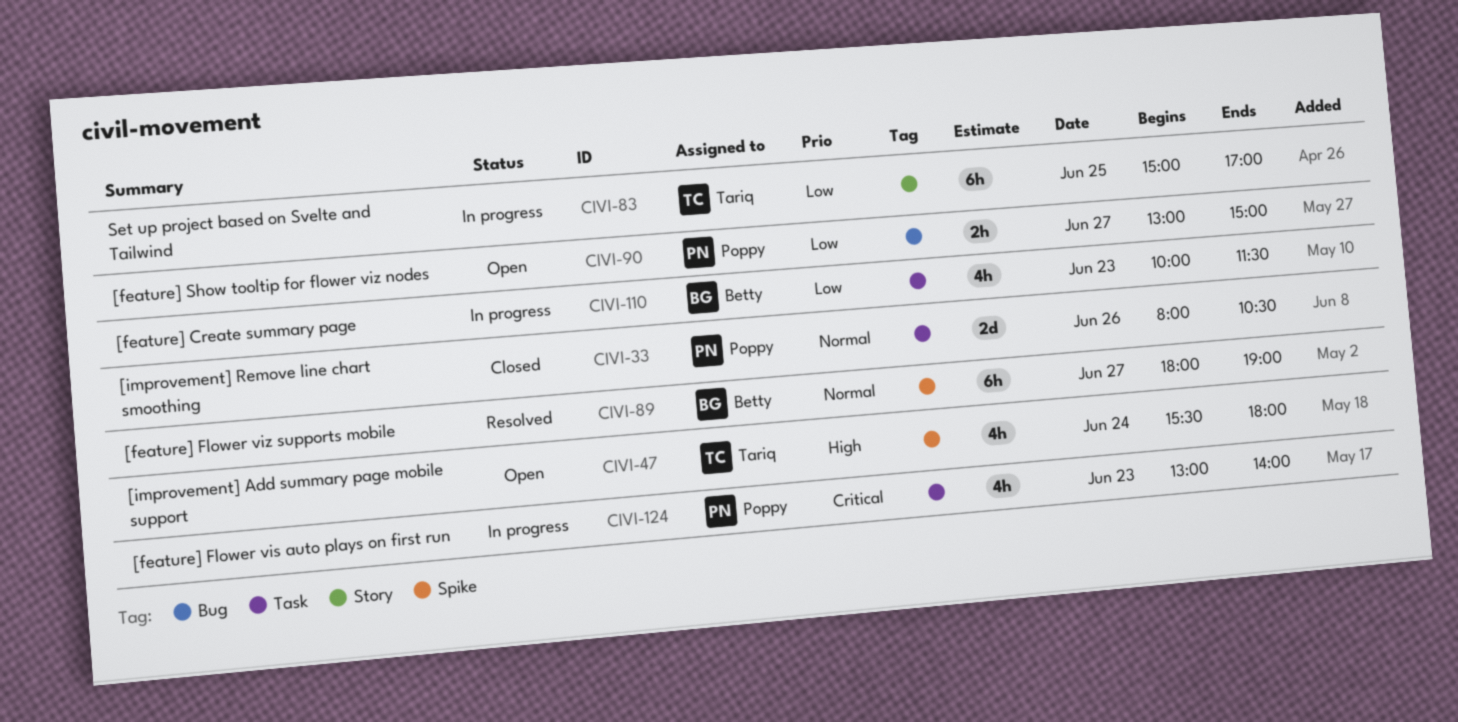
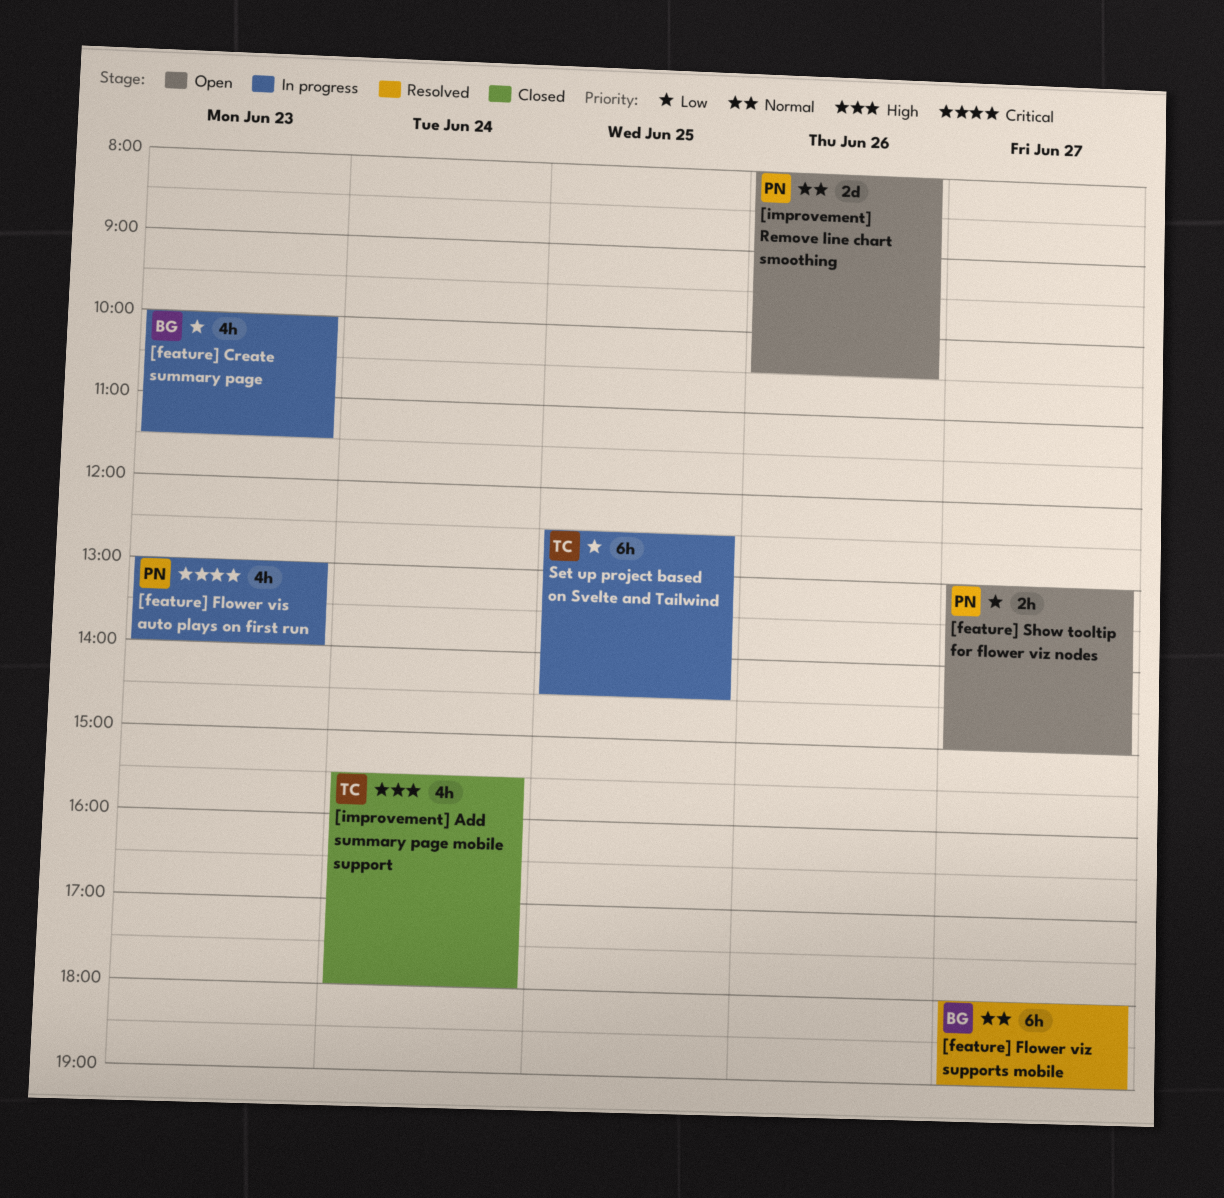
[improvement] Add summary page mobile support, status: Open -> Closed
[improvement] Remove line chart smoothing, status: Closed -> Open
Set up project based on Svelte and Tailwind, begins: 15:00 -> 12:30
Set up project based on Svelte and Tailwind, ends: 17:00 -> 14:30

